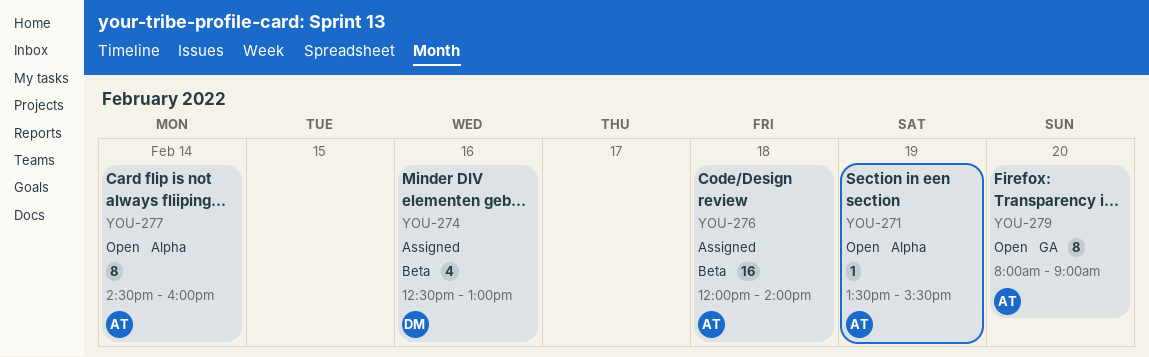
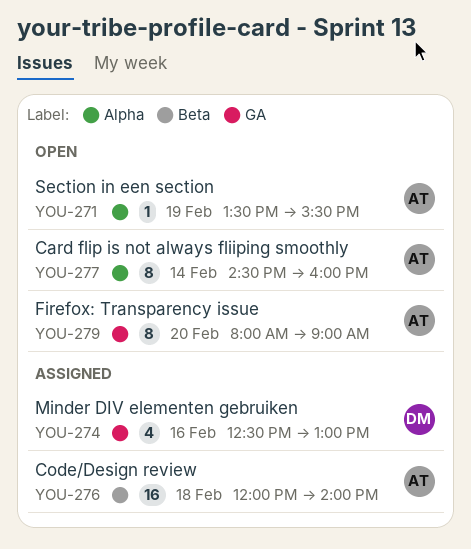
YOU-274, label: Beta -> GA

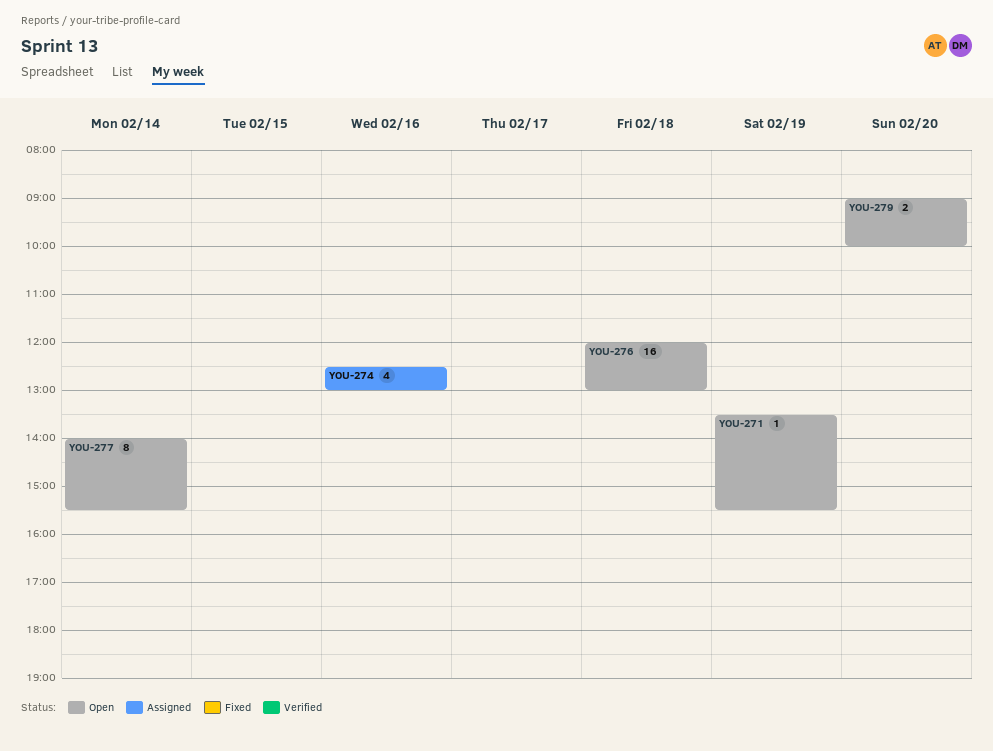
YOU-276, status: Assigned -> Open
YOU-276, ends: 14:00 -> 13:00
YOU-277, begins: 14:30 -> 14:00
YOU-277, ends: 16:00 -> 15:30
YOU-279, estimate: 8 -> 2
YOU-279, begins: 08:00 -> 09:00
YOU-279, ends: 09:00 -> 10:00

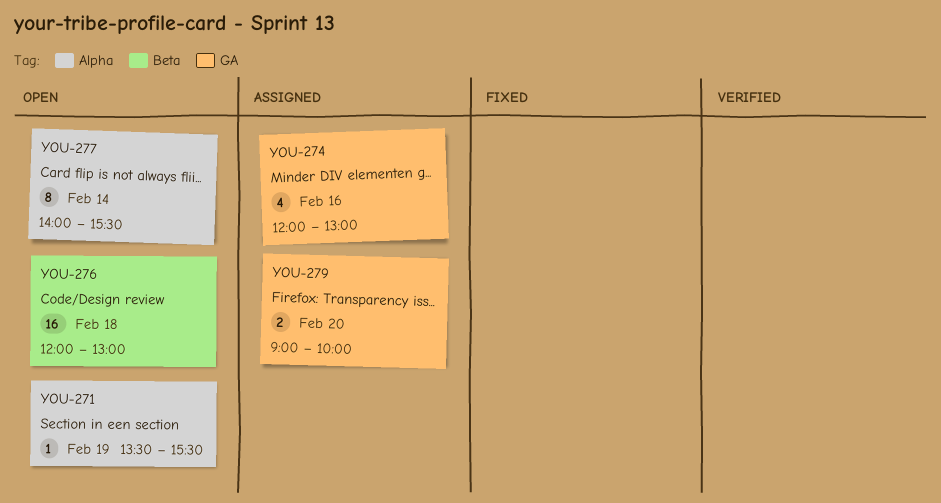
YOU-274, begins: 12:30 -> 12:00
YOU-279, status: Open -> Assigned

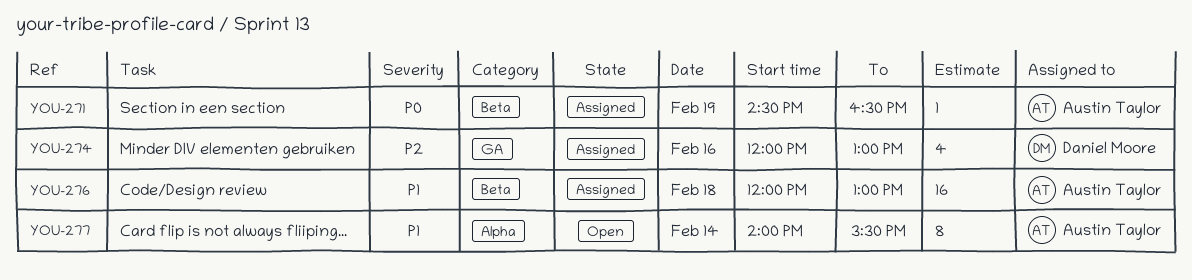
YOU-271, status: Open -> Assigned
YOU-271, label: Alpha -> Beta
YOU-271, begins: 13:30 -> 14:30
YOU-271, ends: 15:30 -> 16:30
YOU-276, status: Open -> Assigned
YOU-279: present -> none

